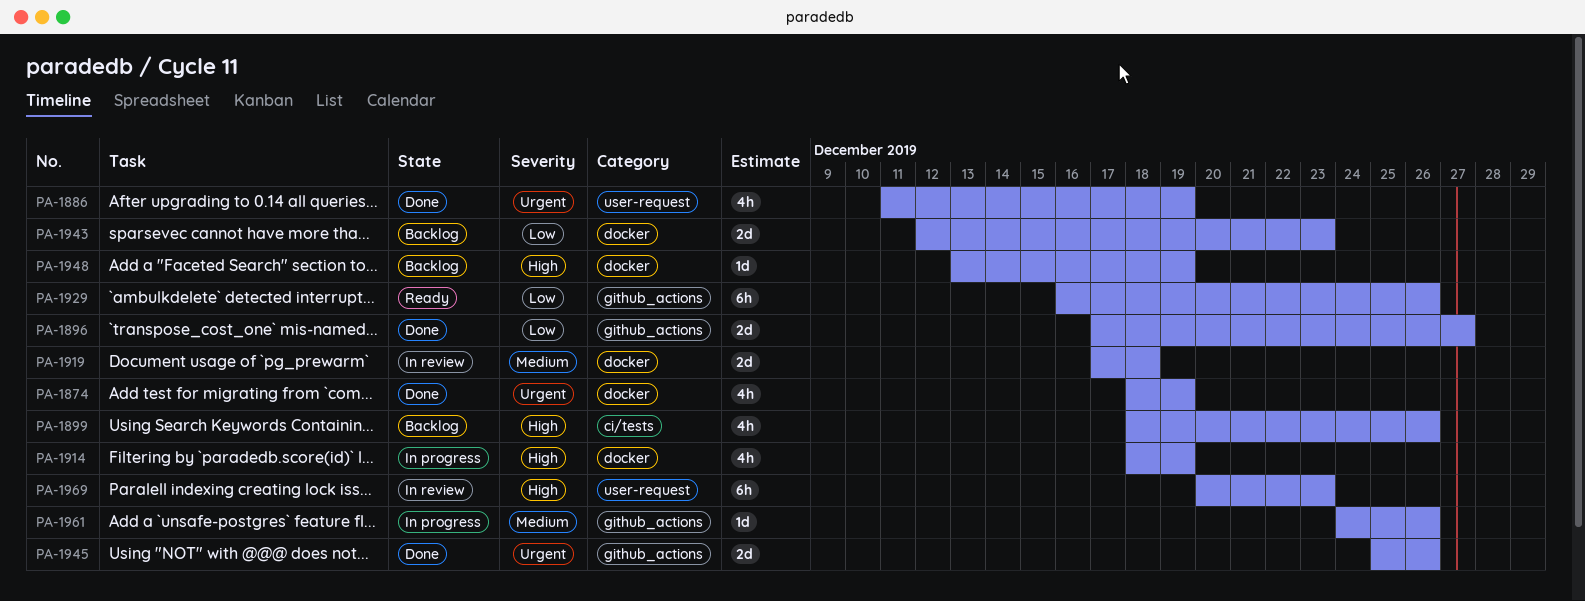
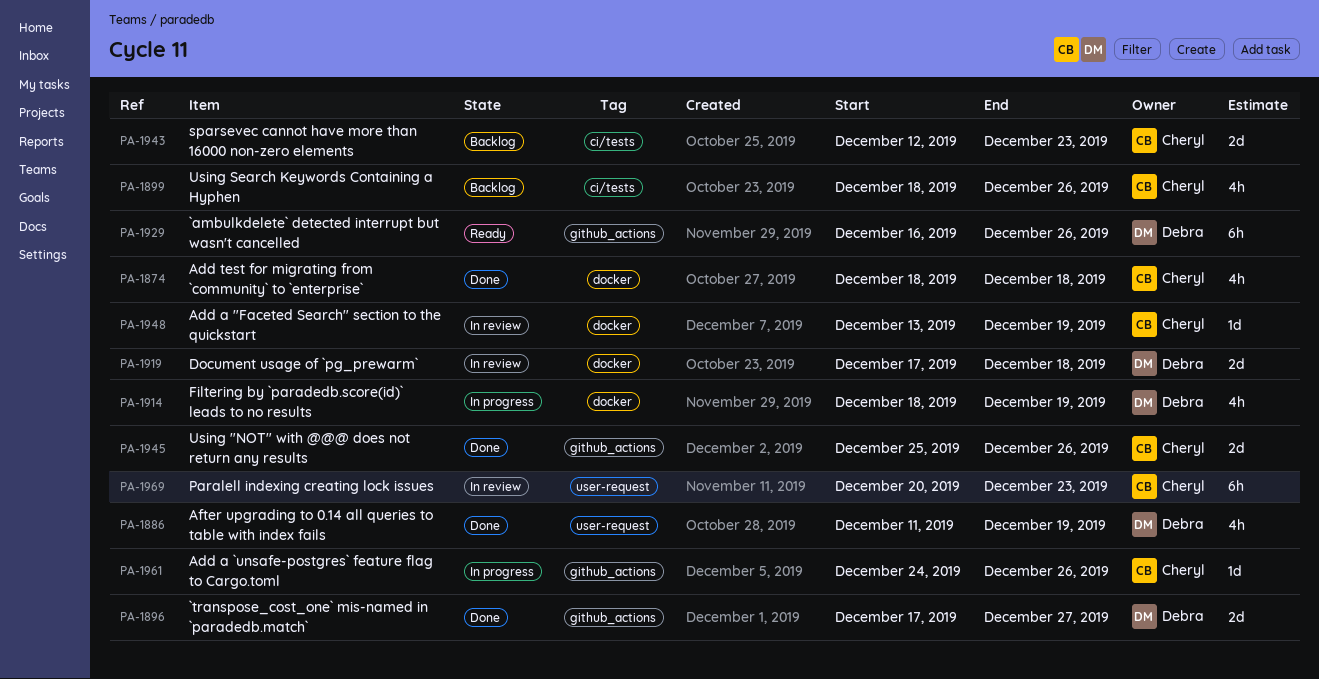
PA-1874, due: Dec 19 -> Dec 18
PA-1943, label: docker -> ci/tests
PA-1948, status: Backlog -> In review

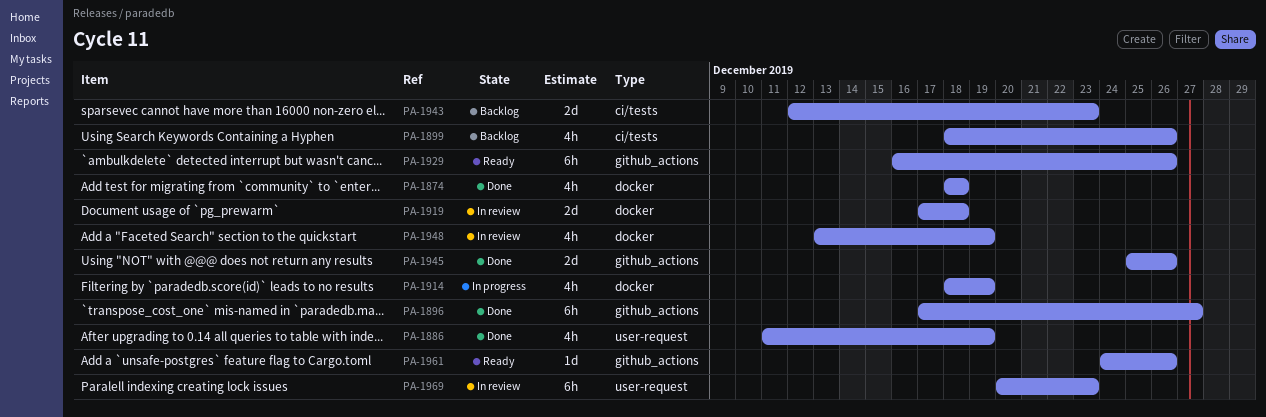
PA-1896, estimate: 2d -> 6h
PA-1948, estimate: 1d -> 4h
PA-1961, status: In progress -> Ready

